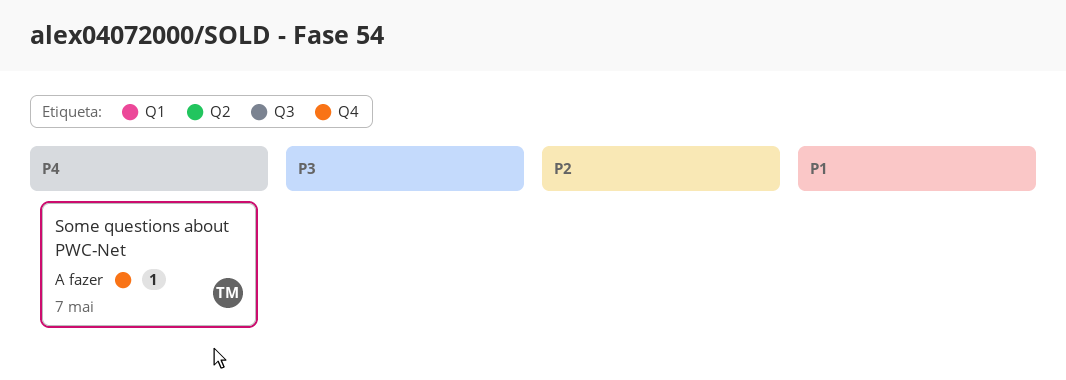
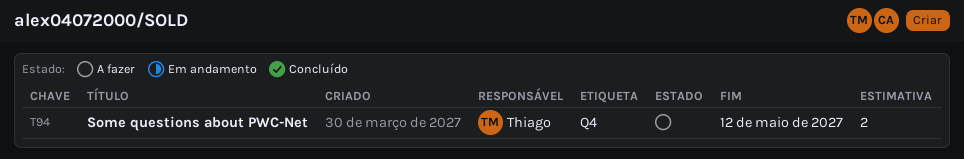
Some questions about PWC-Net, estimate: 1 -> 2
Some questions about PWC-Net, due: May 7 -> May 12

